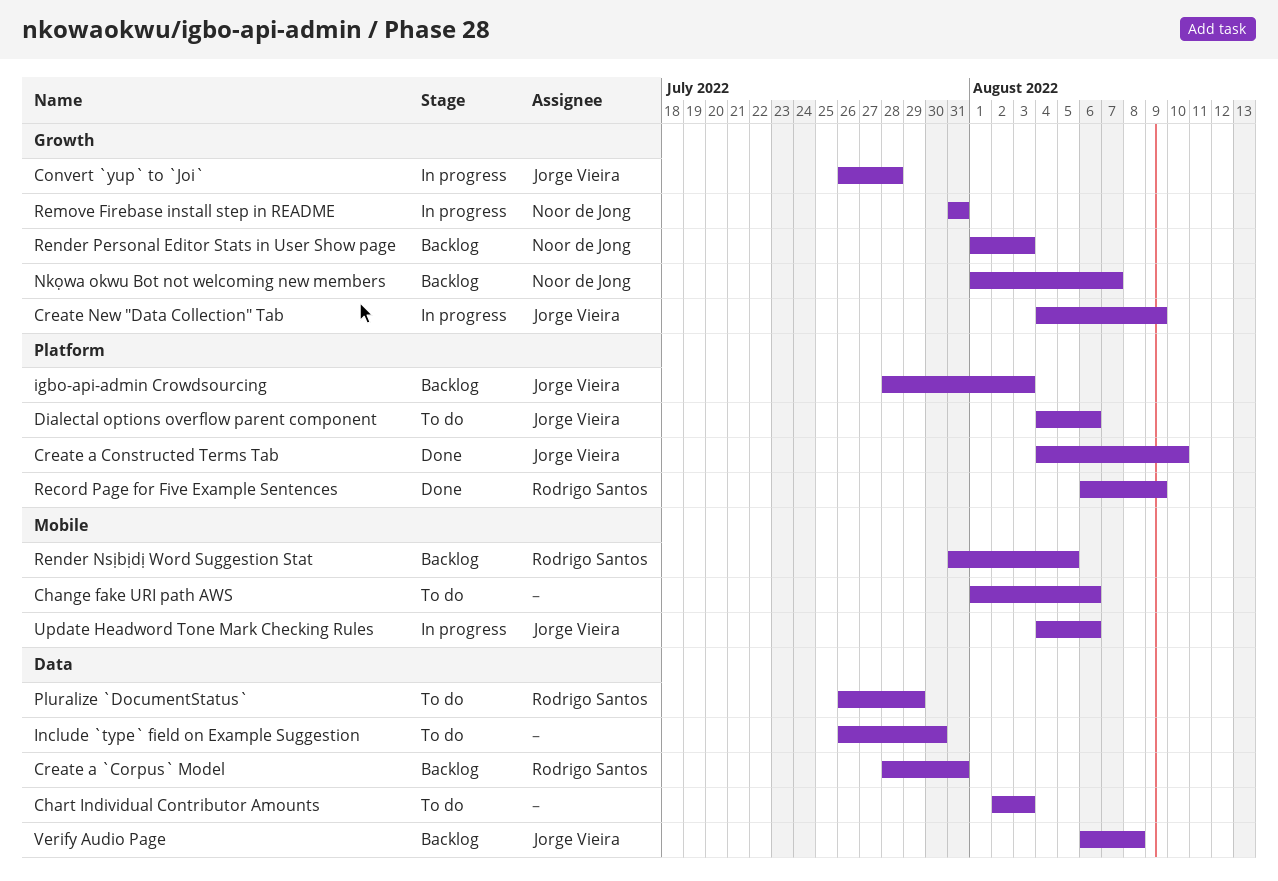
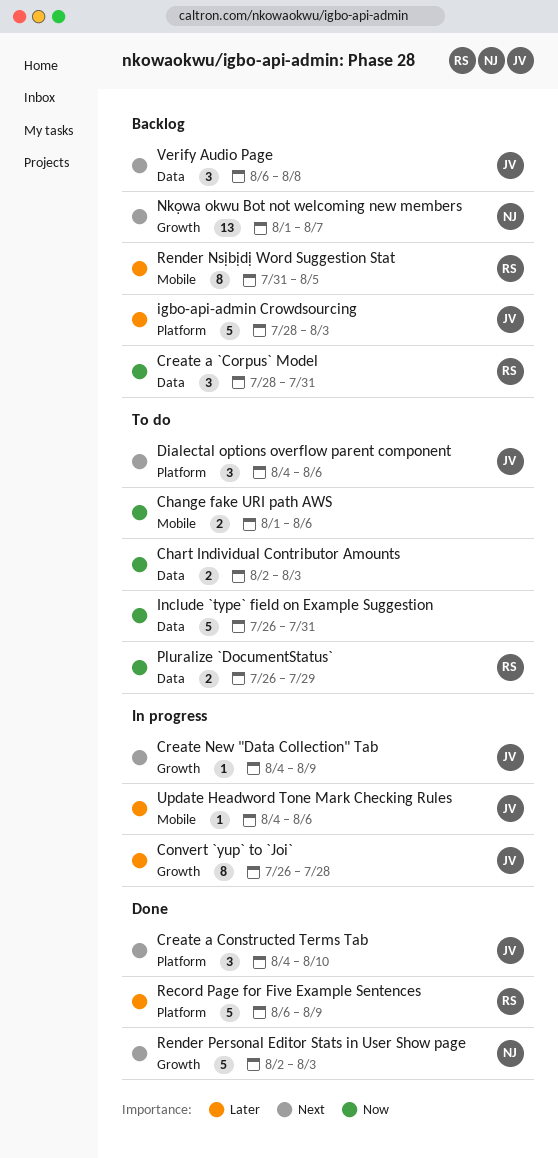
Include `type` field on Example Suggestion, due: Jul 30 -> Jul 31
Remove Firebase install step in README: present -> none
Render Personal Editor Stats in User Show page, status: Backlog -> Done
Render Personal Editor Stats in User Show page, start: Aug 1 -> Aug 2

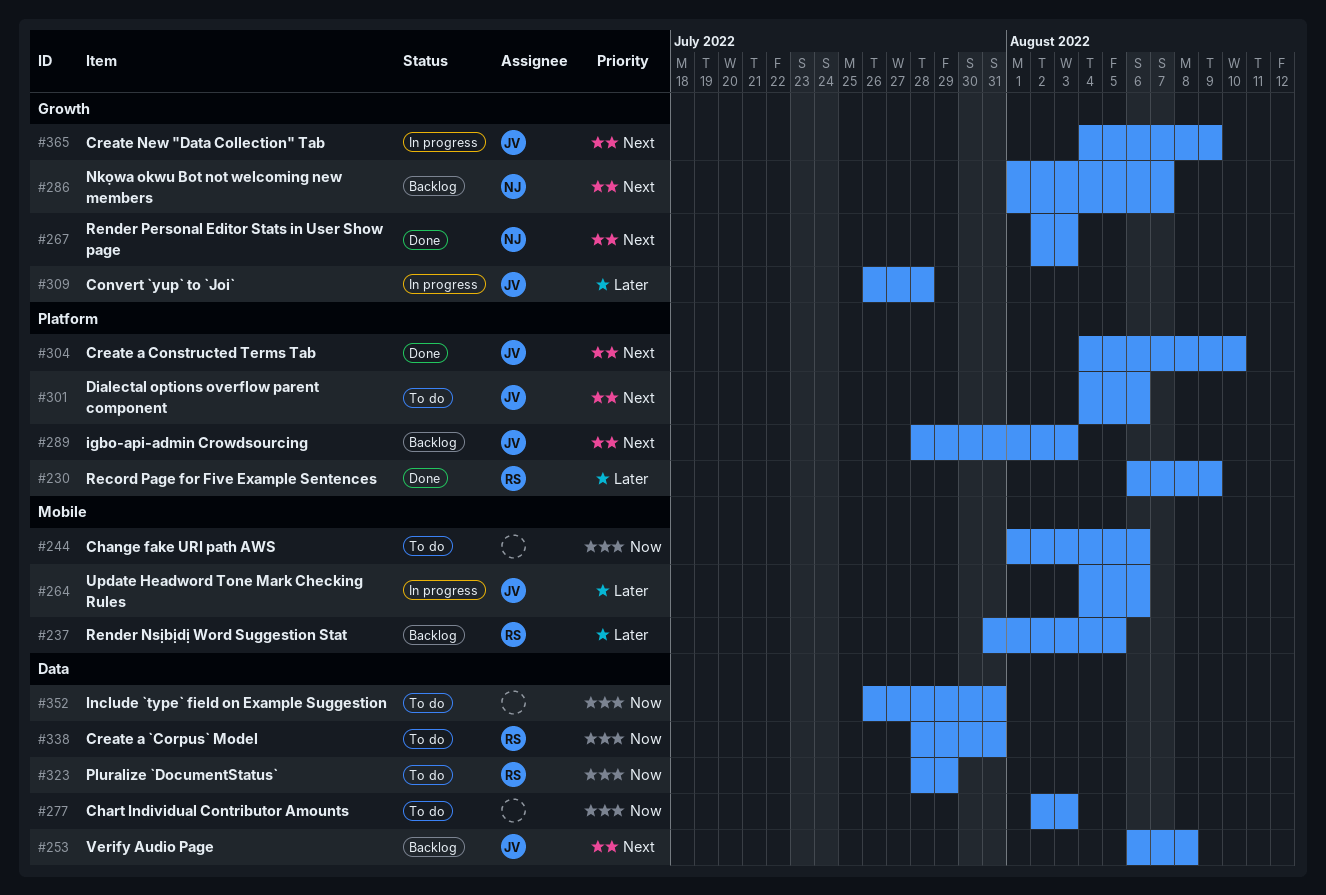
Create a `Corpus` Model, status: Backlog -> To do
igbo-api-admin Crowdsourcing, priority: Later -> Next
Pluralize `DocumentStatus`, start: Jul 26 -> Jul 28

